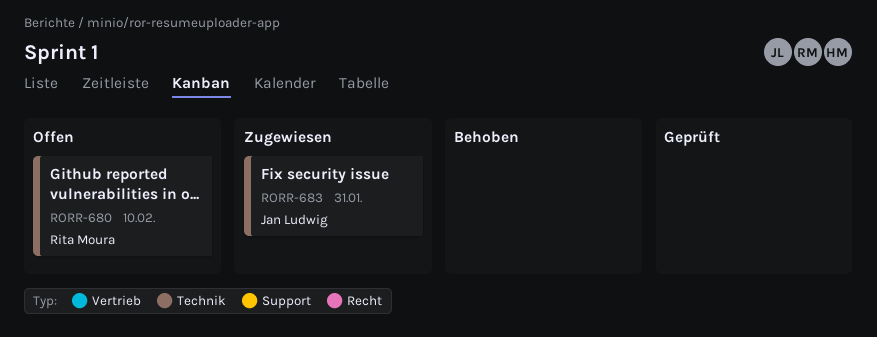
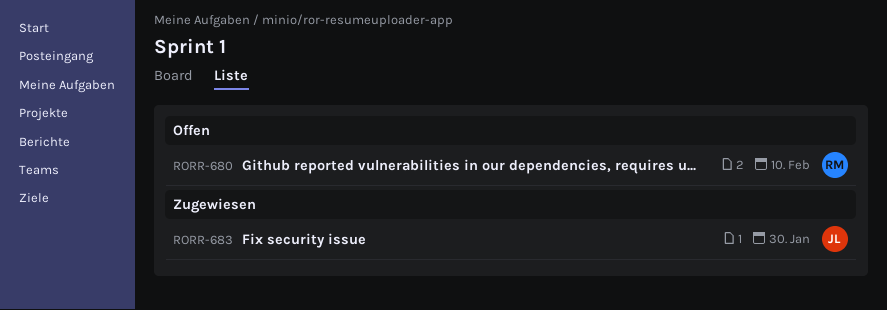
RORR-683, due: Jan 31 -> Jan 30

